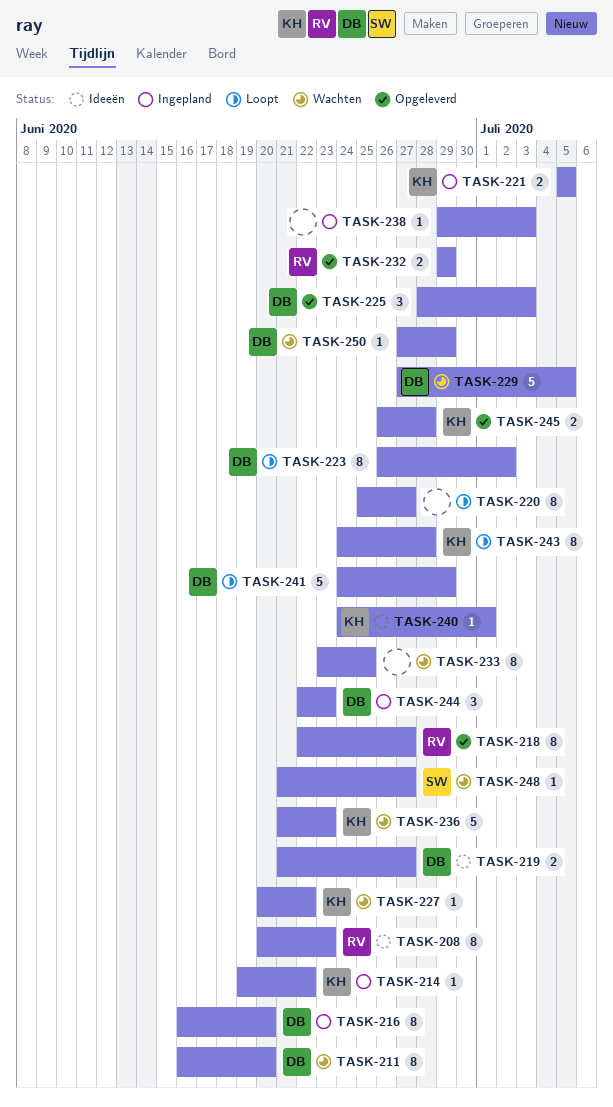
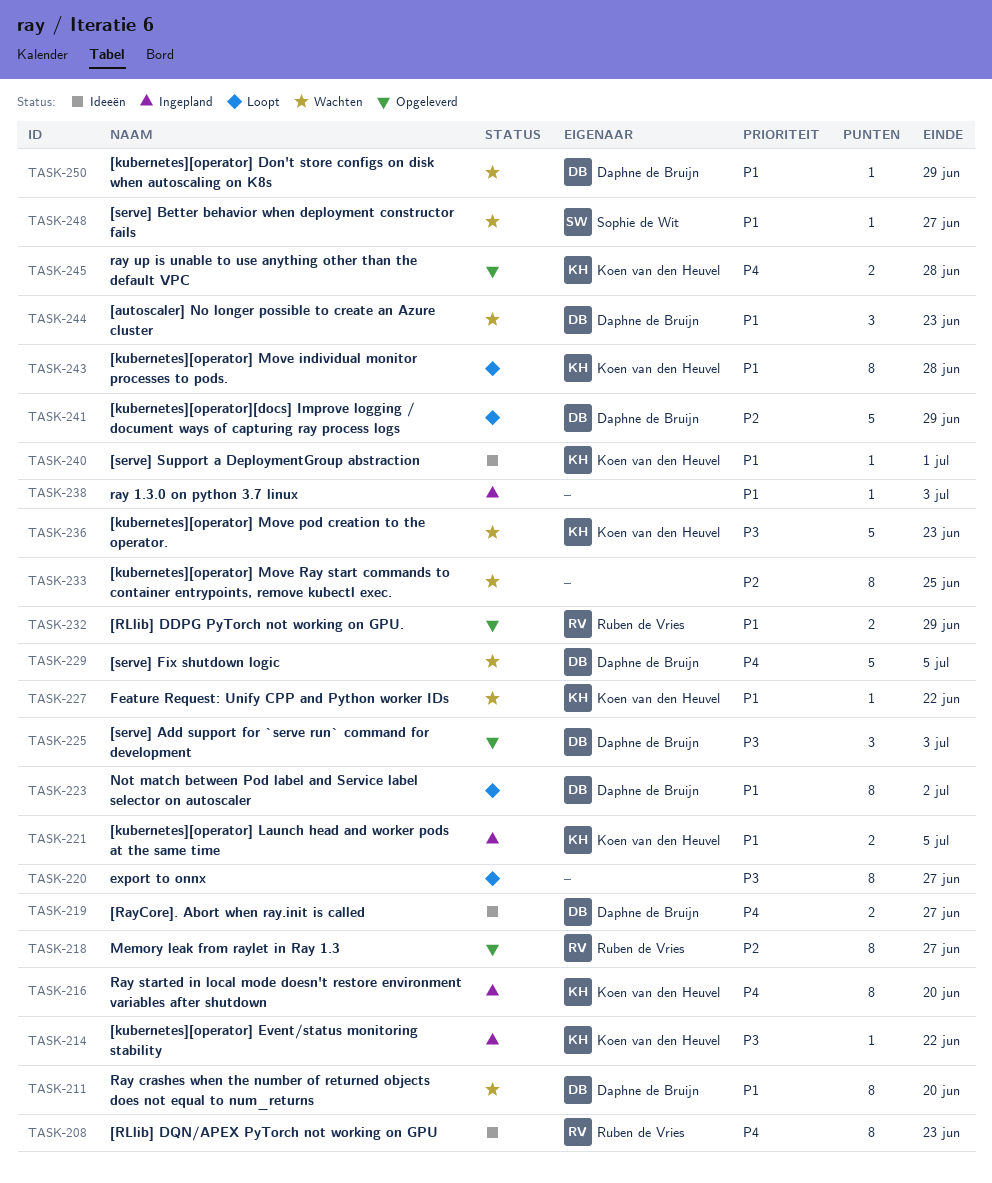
TASK-216, owner: Daphne de Bruijn -> Koen van den Heuvel
TASK-244, status: Ingepland -> Wachten

